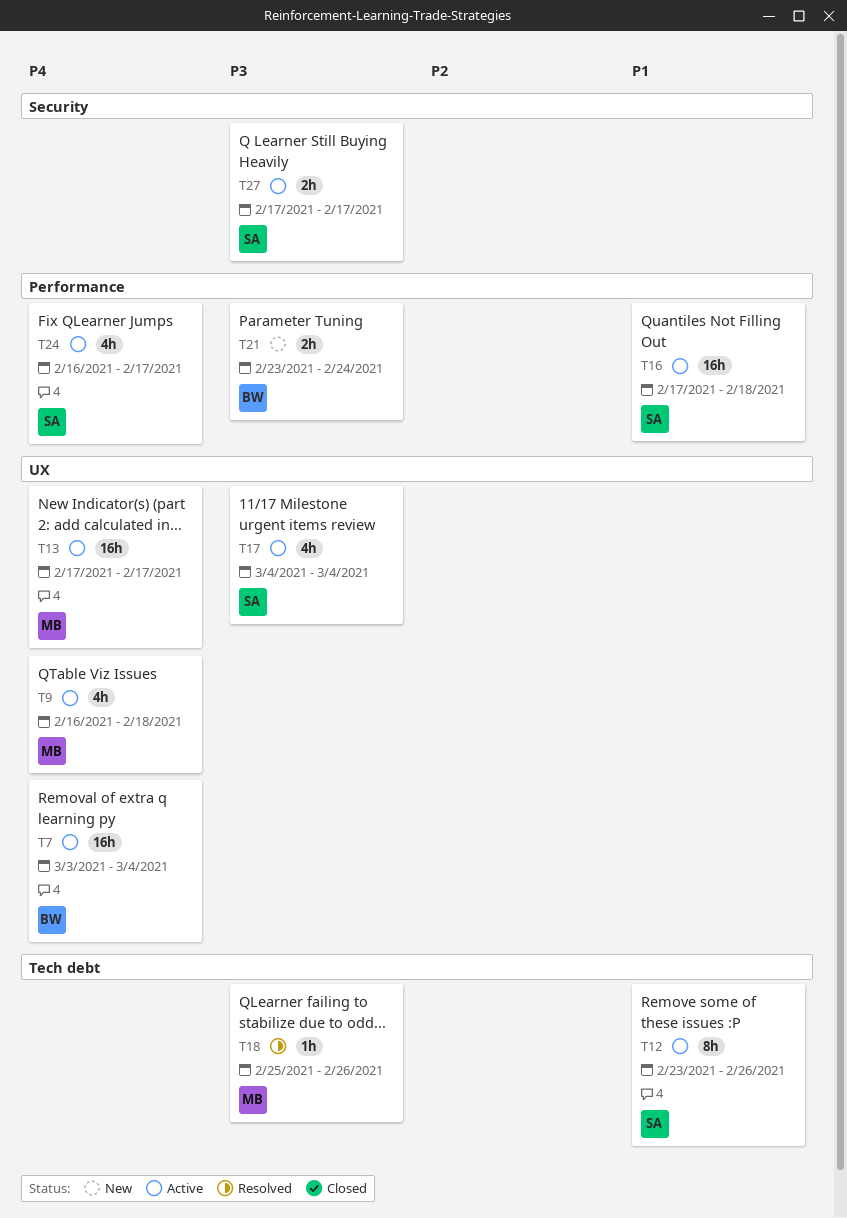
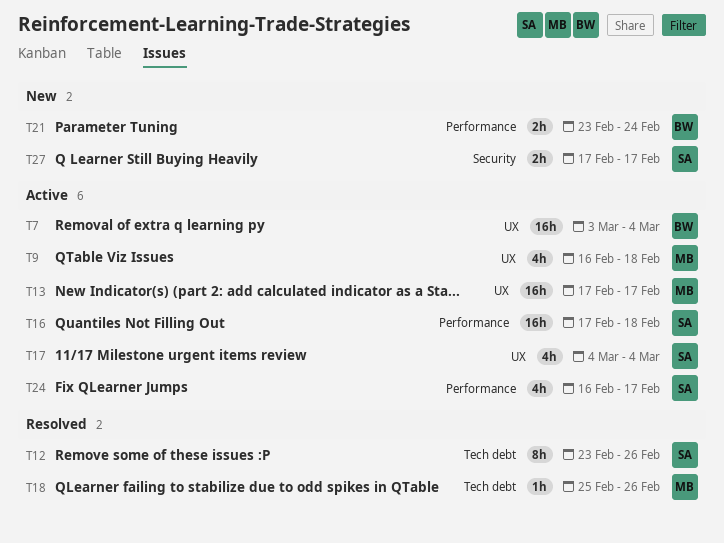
T12, status: Active -> Resolved
T27, status: Active -> New

